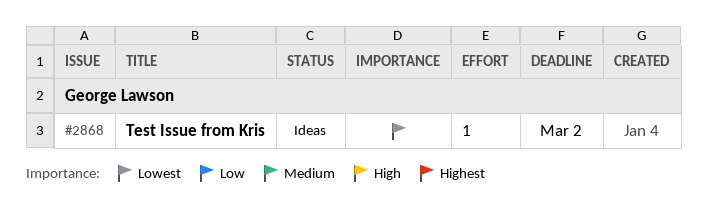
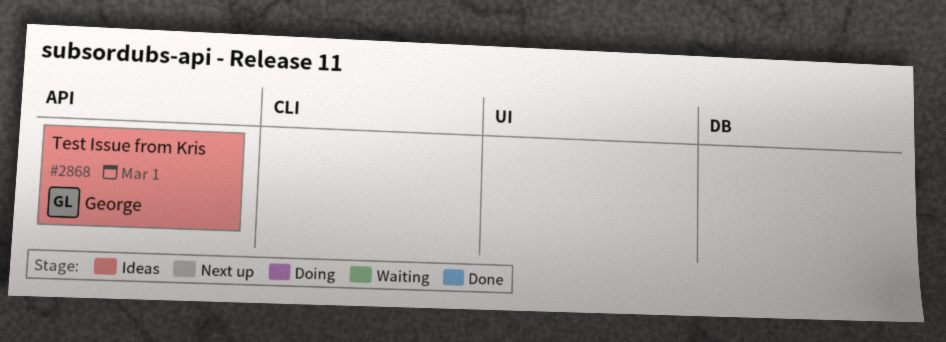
#2868, due: Mar 2 -> Mar 1

